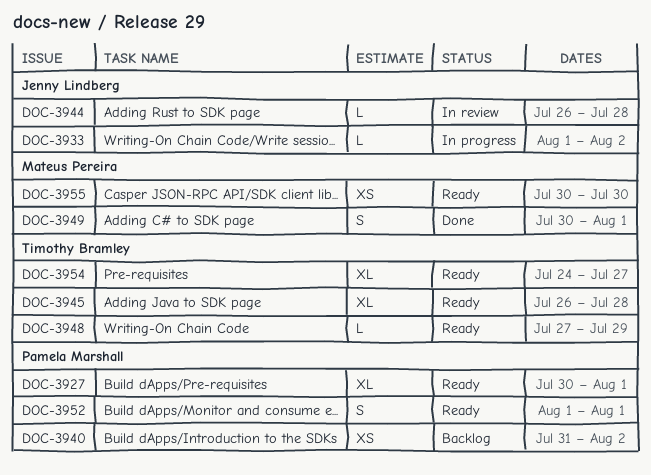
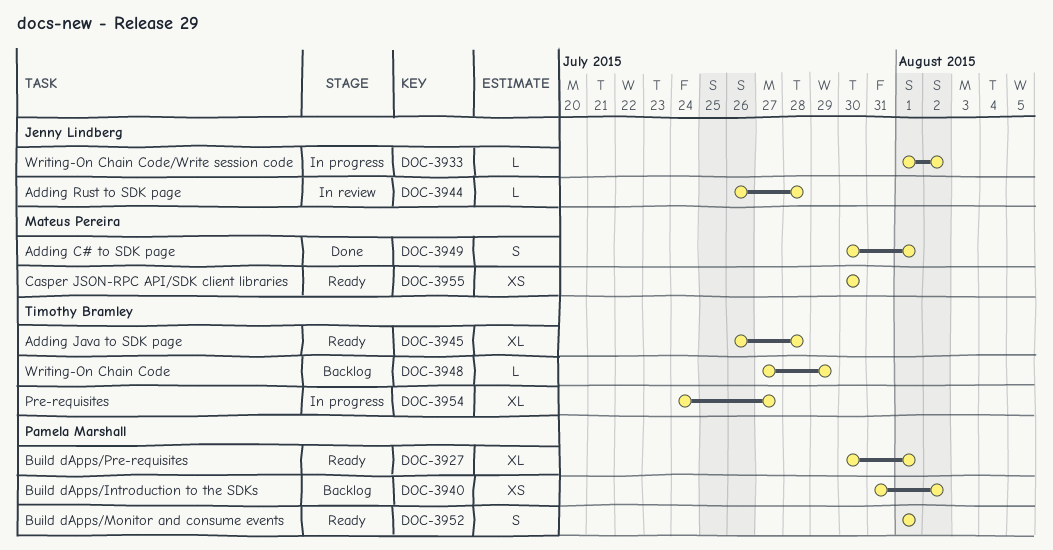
DOC-3948, status: Ready -> Backlog
DOC-3954, status: Ready -> In progress

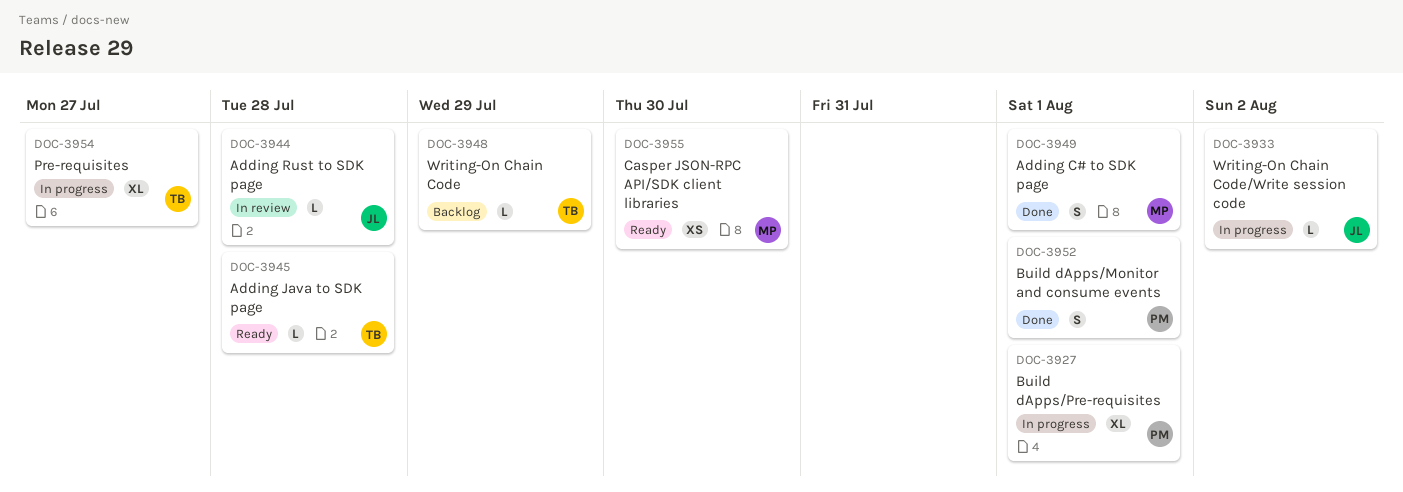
DOC-3927, status: Ready -> In progress
DOC-3940: present -> none
DOC-3945, estimate: XL -> L
DOC-3952, status: Ready -> Done

